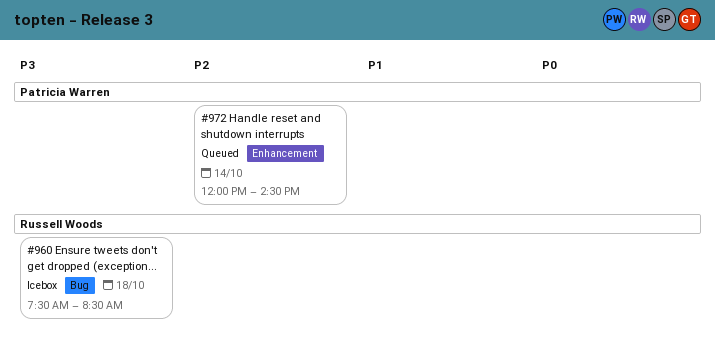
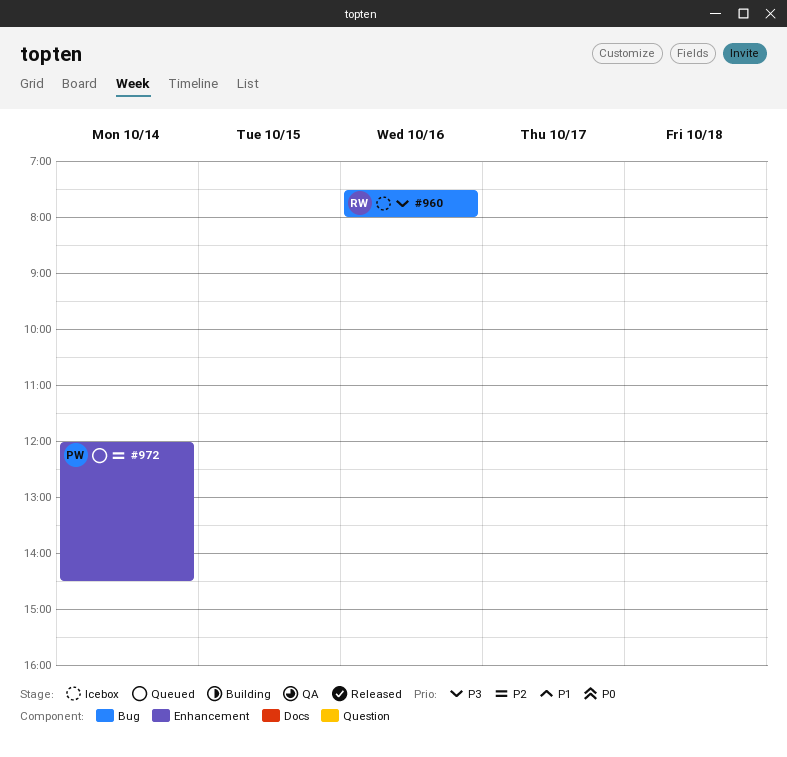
#960, day: Oct 18 -> Oct 16
#960, ends: 08:30 -> 08:00

